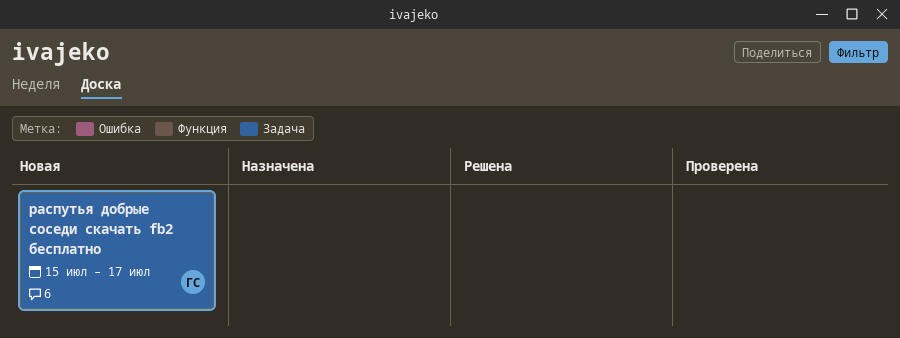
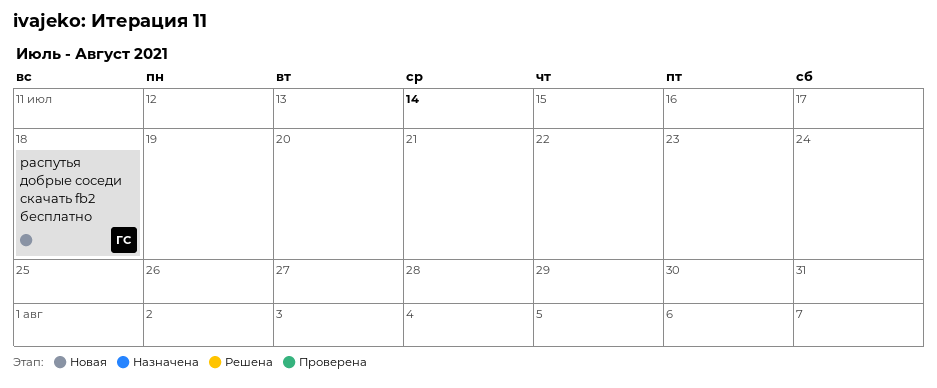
распутья добрые соседи скачать fb2 бесплатно, due: Jul 17 -> Jul 18

